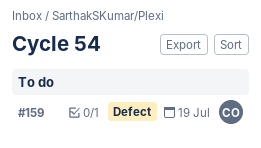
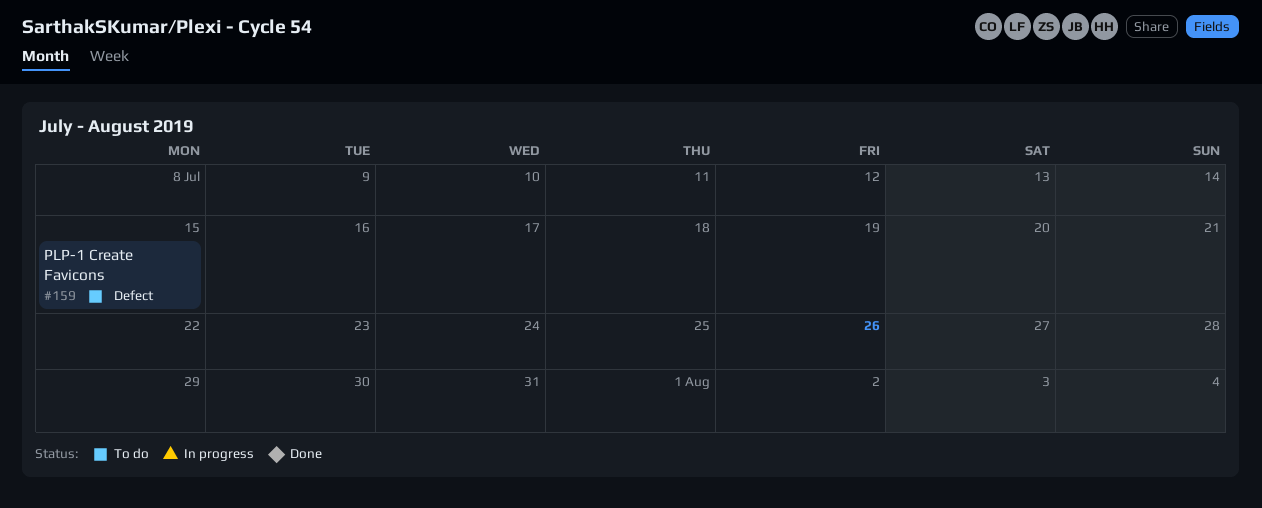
#159, due: Jul 19 -> Jul 15

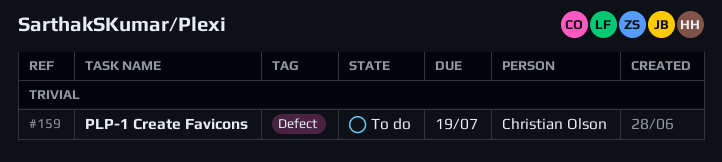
#159, due: Jul 15 -> Jul 19

